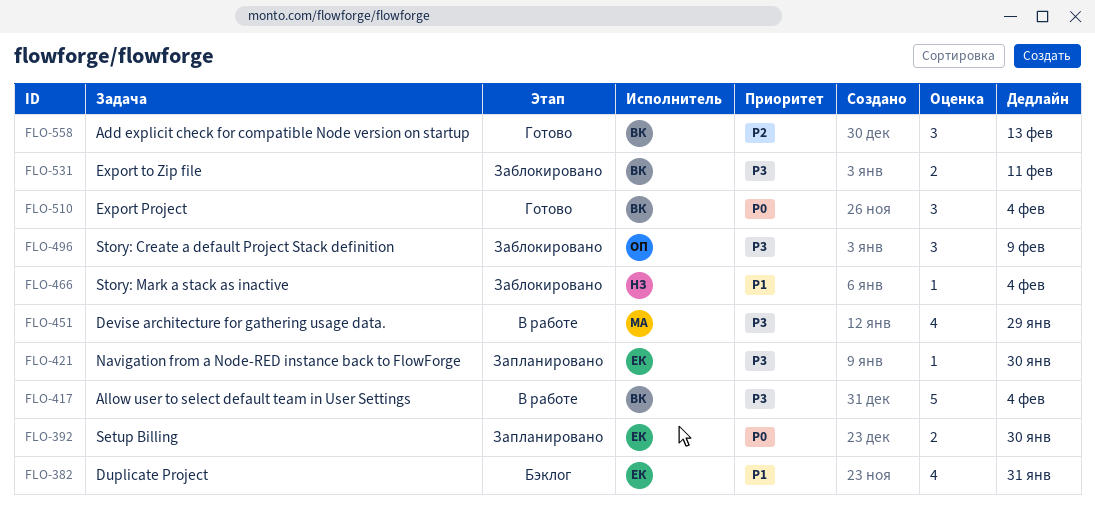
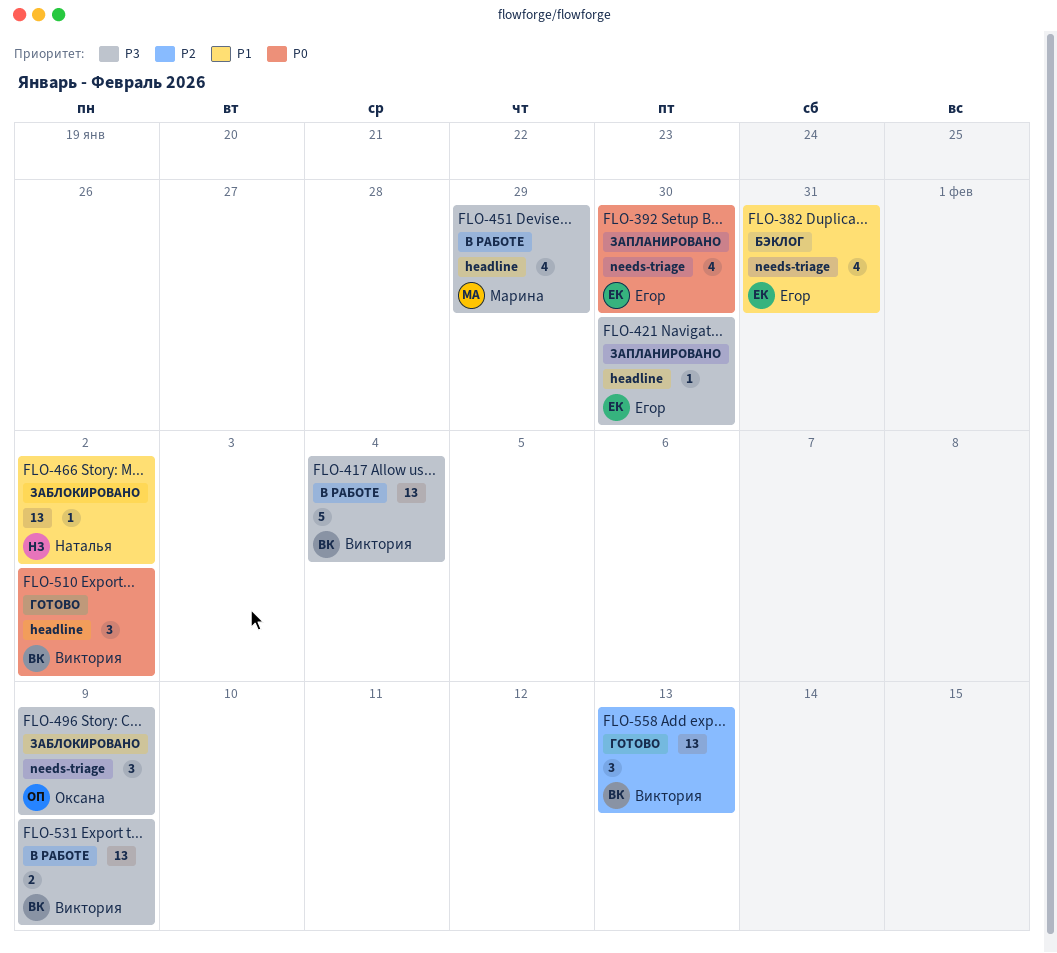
FLO-392, estimate: 2 -> 4
FLO-466, due: Feb 4 -> Feb 2
FLO-510, due: Feb 4 -> Feb 2
FLO-531, status: Заблокировано -> В работе
FLO-531, due: Feb 11 -> Feb 9

